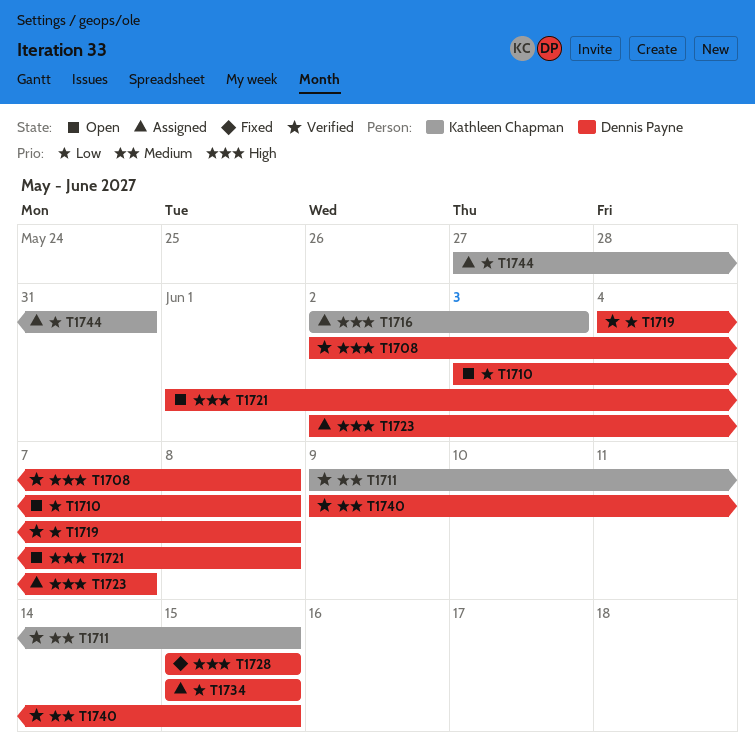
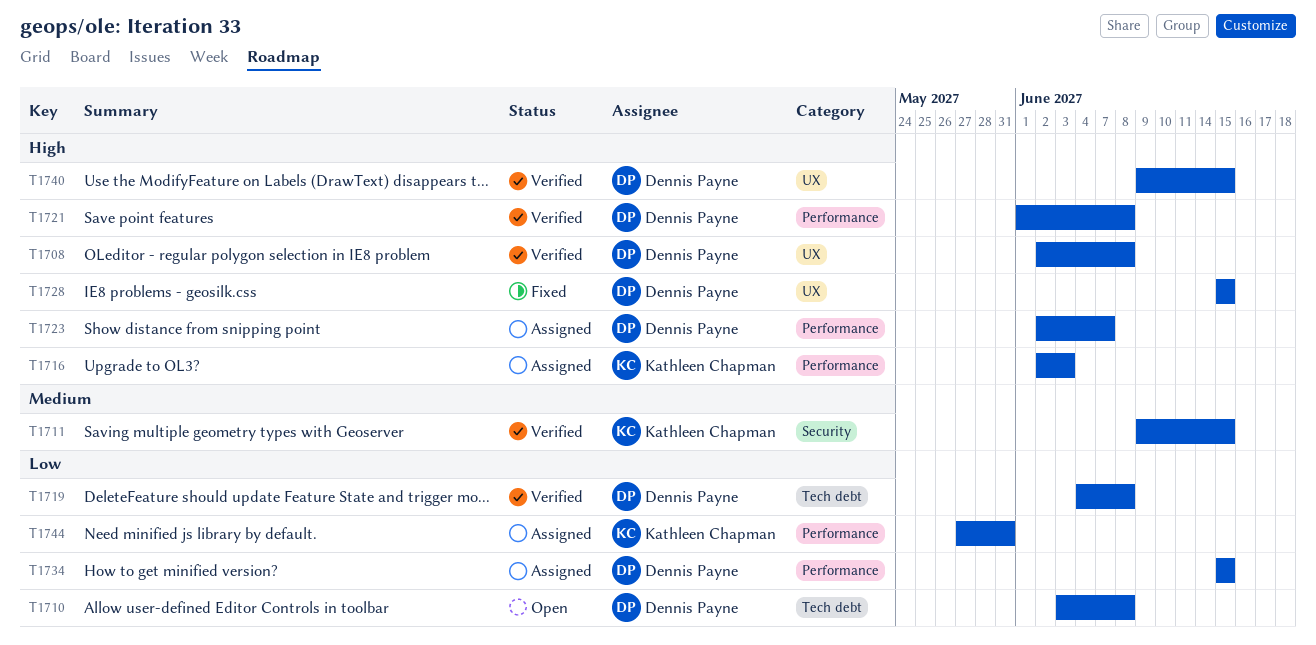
T1721, status: Open -> Verified
T1740, priority: Medium -> High

